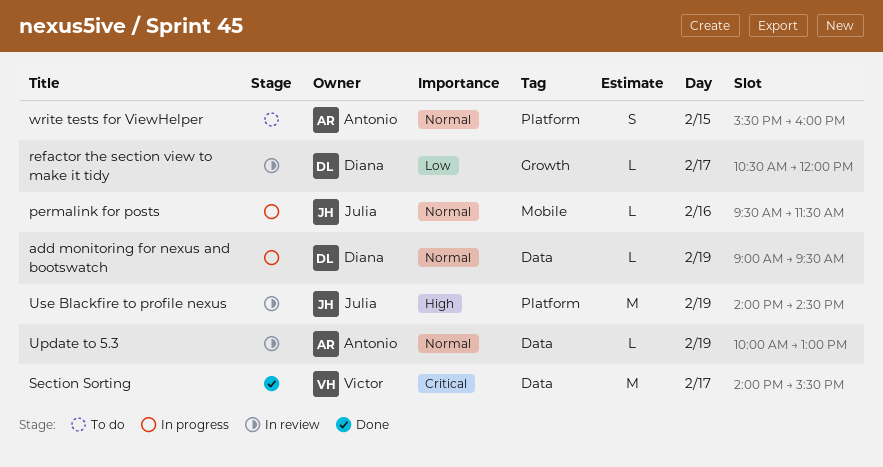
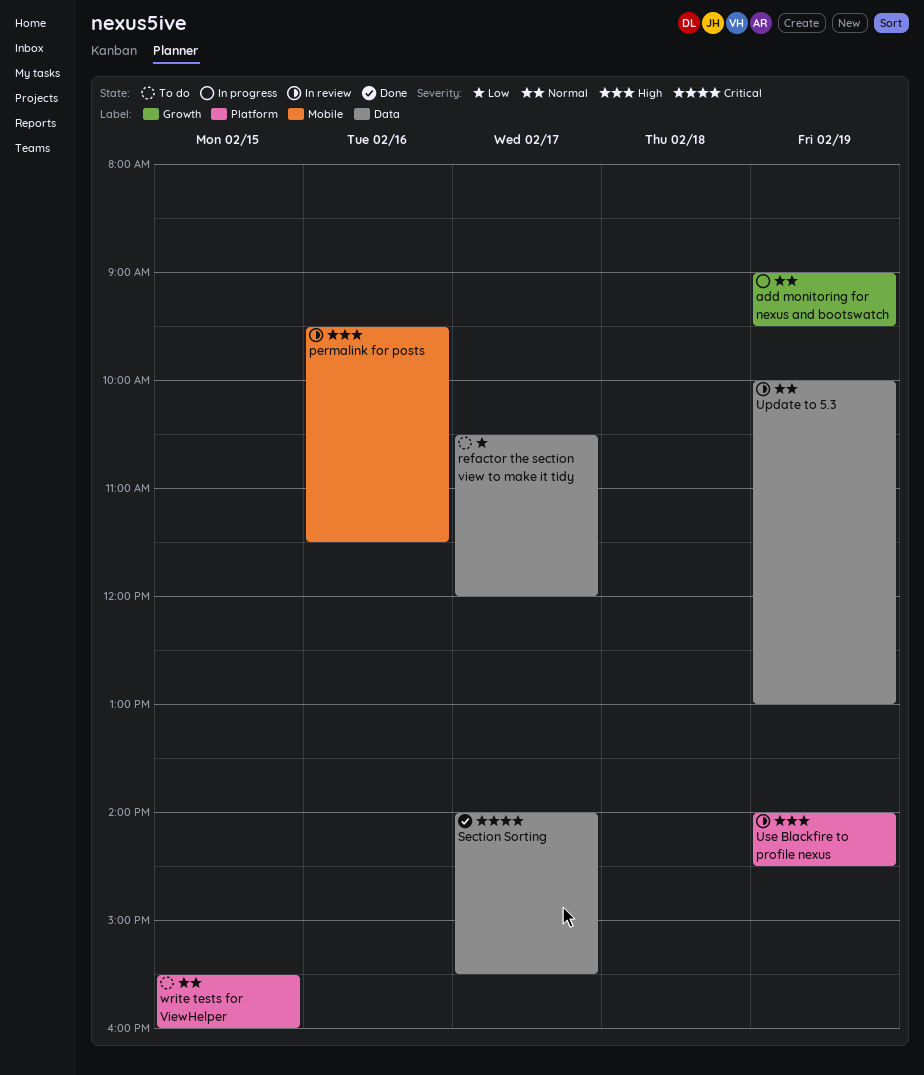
add monitoring for nexus and bootswatch, label: Data -> Growth
permalink for posts, status: In progress -> In review
permalink for posts, priority: Normal -> High
refactor the section view to make it tidy, status: In review -> To do
refactor the section view to make it tidy, label: Growth -> Data

